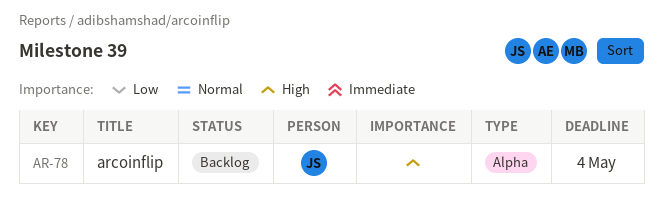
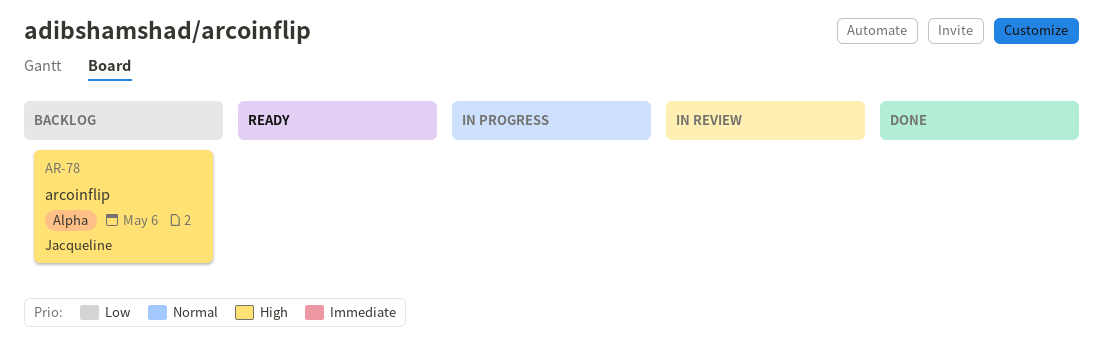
AR-78, due: May 4 -> May 6

